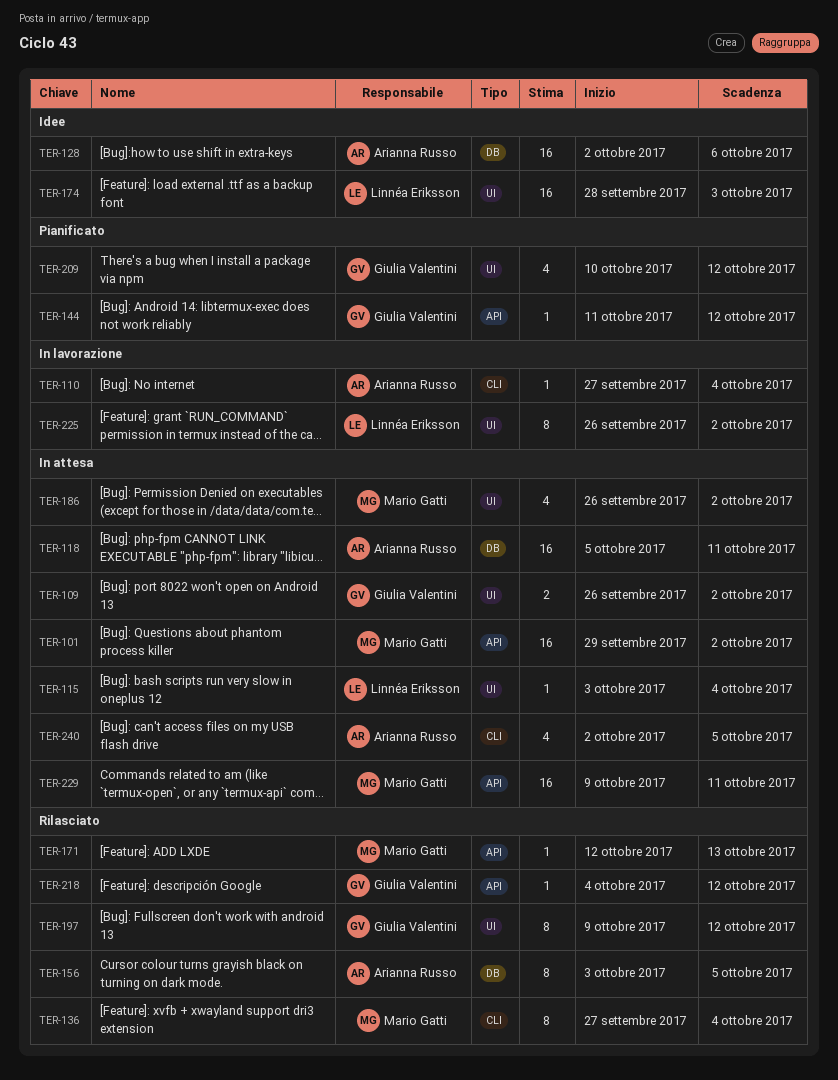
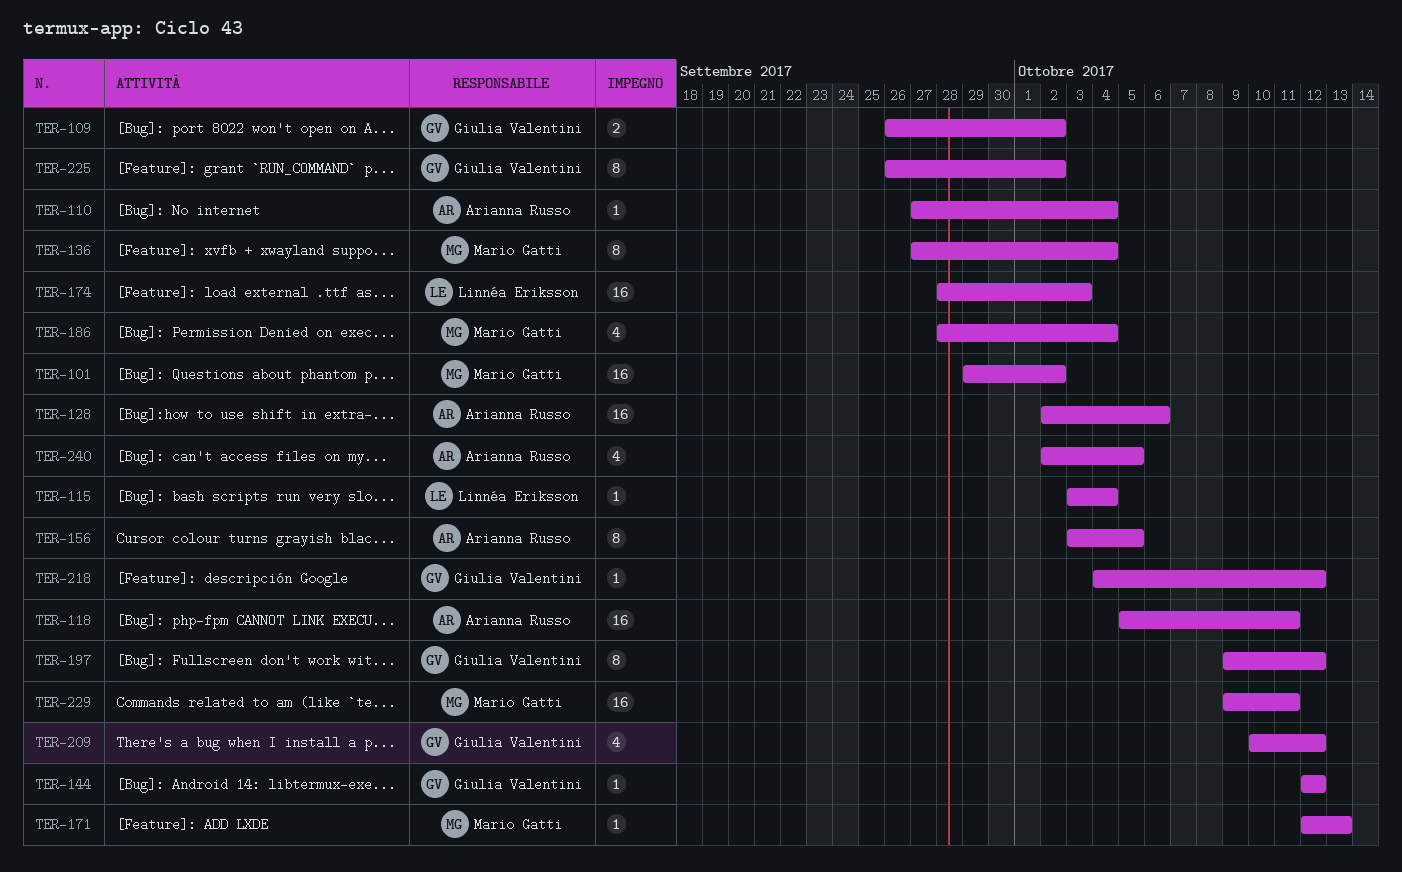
TER-144, start: Oct 11 -> Oct 12
TER-186, start: Sep 26 -> Sep 28
TER-186, due: Oct 2 -> Oct 4
TER-225, owner: Linnéa Eriksson -> Giulia Valentini

